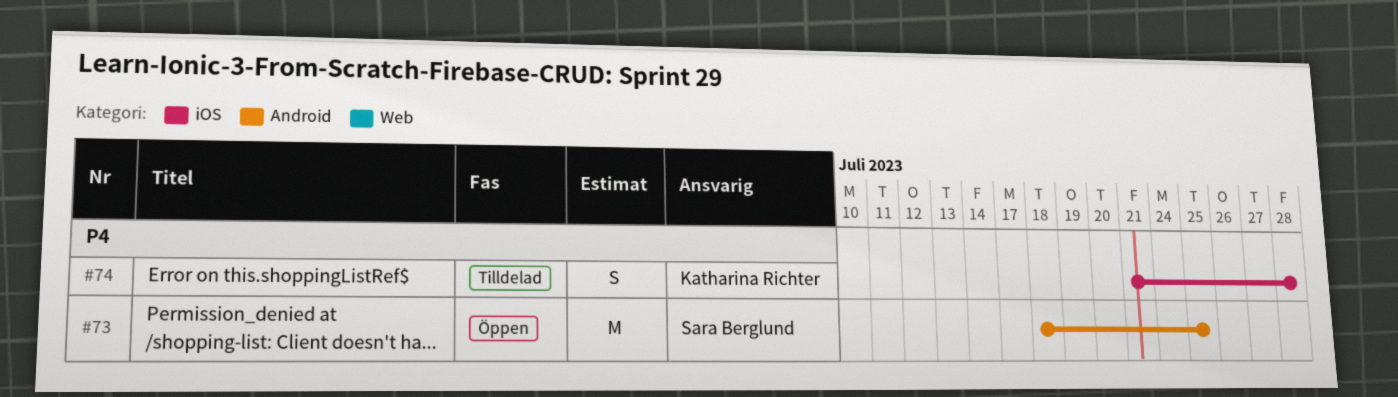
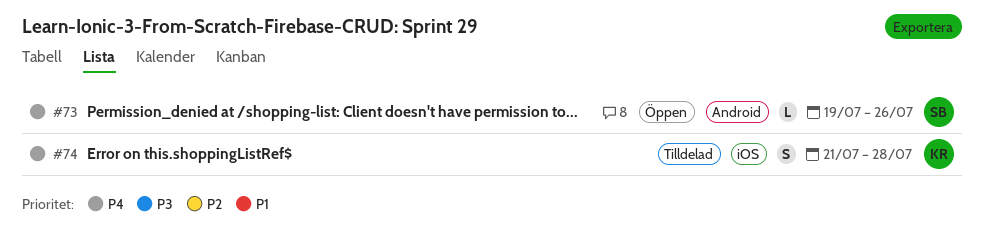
#73, estimate: M -> L
#73, start: Jul 18 -> Jul 19
#73, due: Jul 25 -> Jul 26

